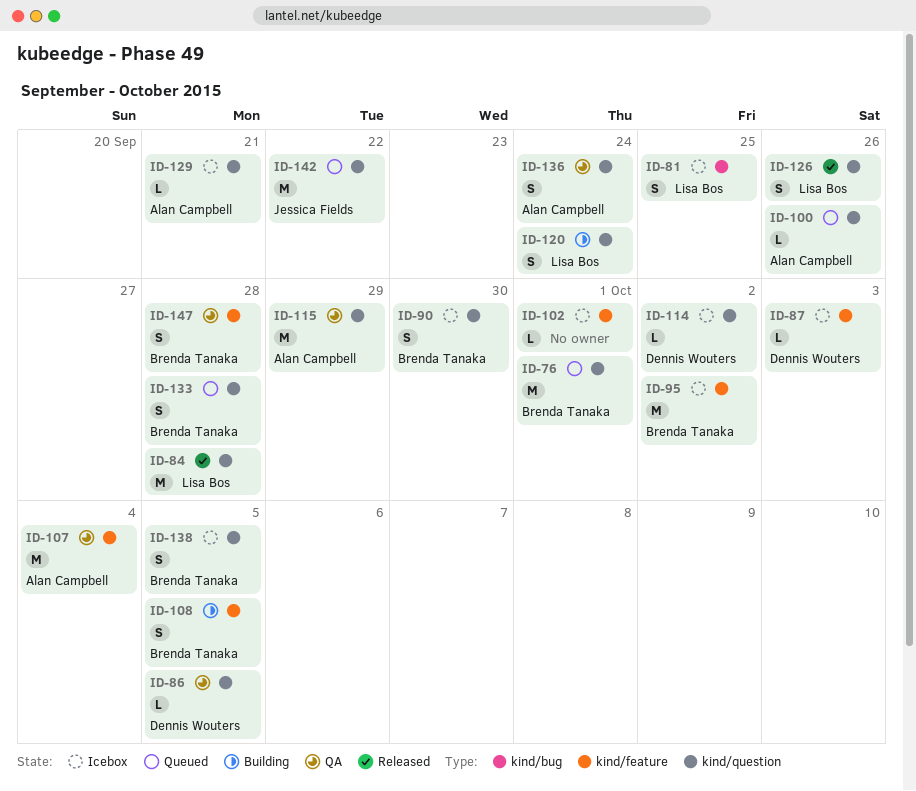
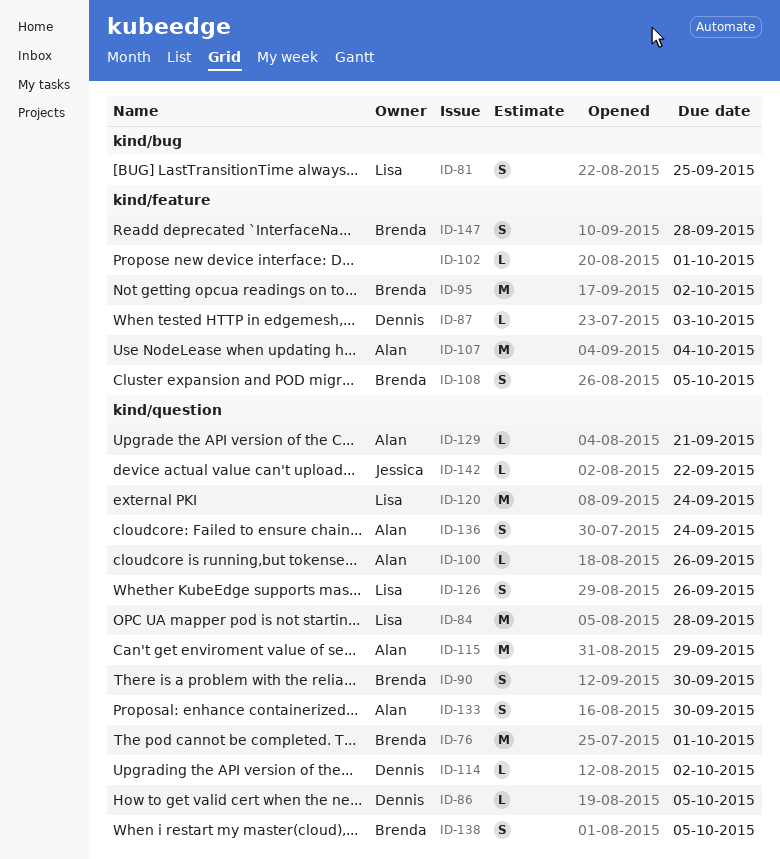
ID-120, estimate: S -> M
ID-133, owner: Brenda Tanaka -> Alan Campbell
ID-133, due: Sep 28 -> Sep 30
ID-142, estimate: M -> L

